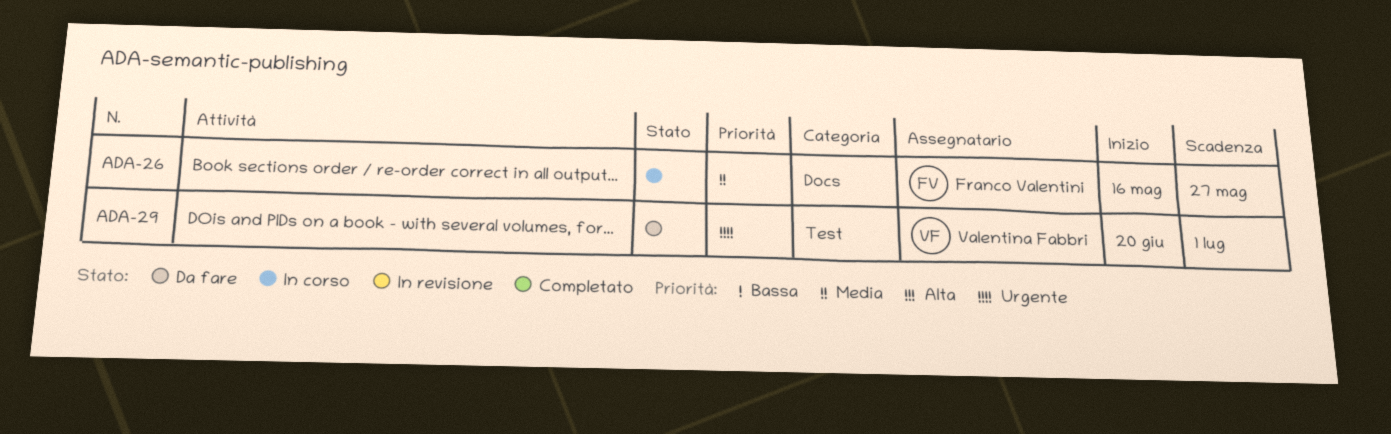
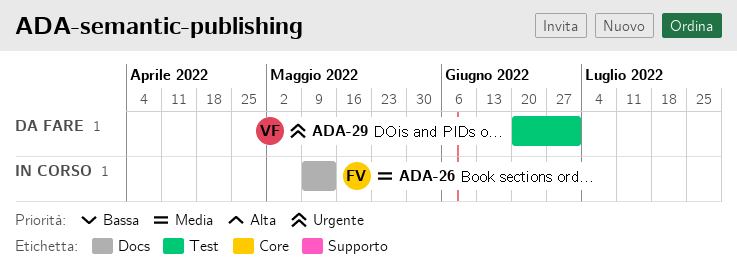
ADA-26, start: May 16 -> May 9
ADA-26, due: May 27 -> May 13

